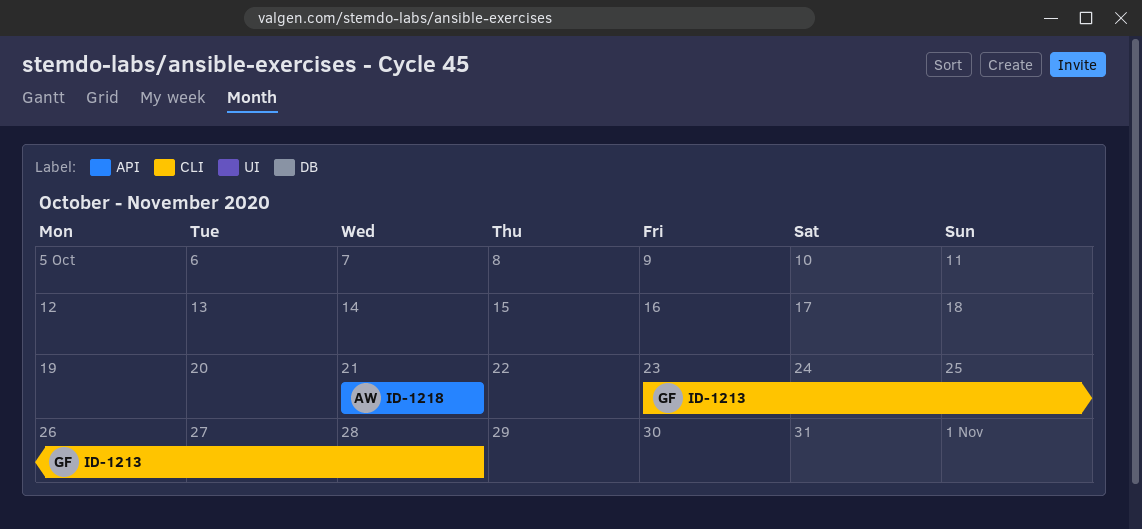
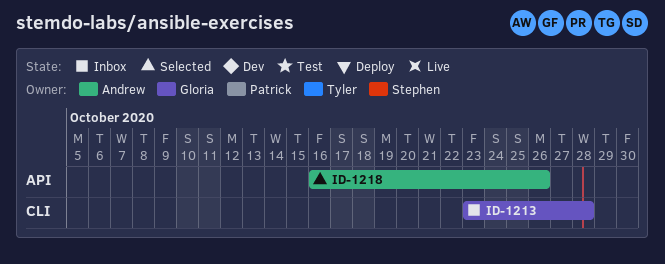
ID-1218, start: Oct 21 -> Oct 16
ID-1218, due: Oct 21 -> Oct 26

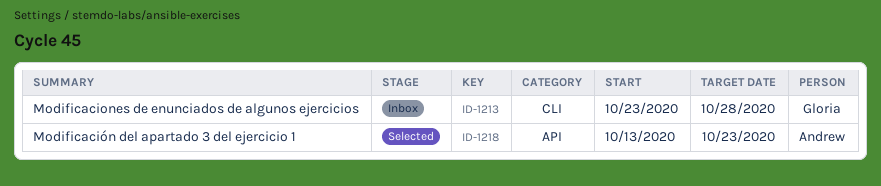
ID-1218, start: Oct 16 -> Oct 13
ID-1218, due: Oct 26 -> Oct 23

